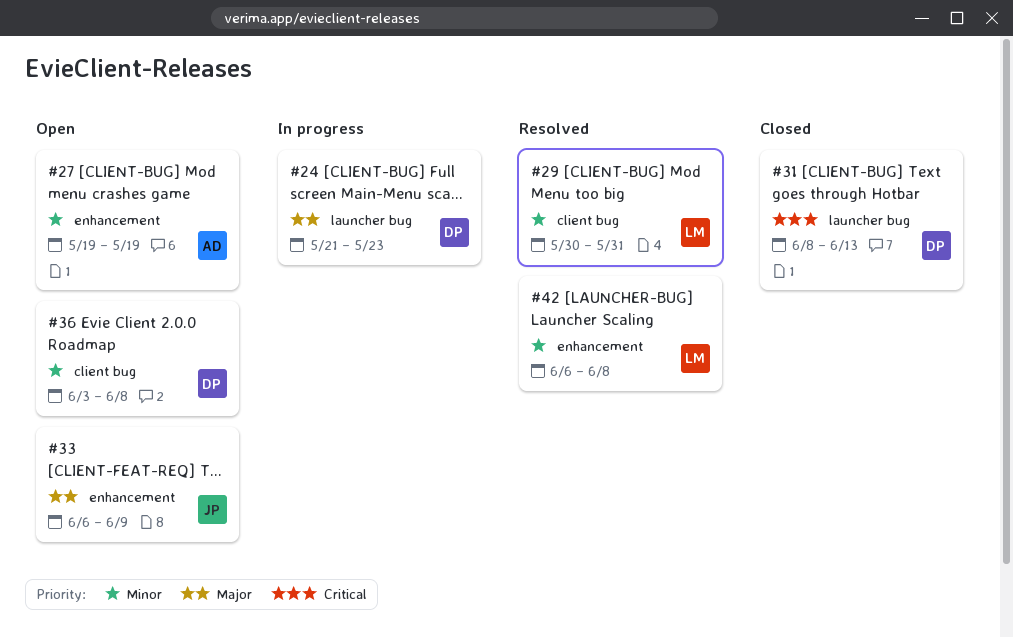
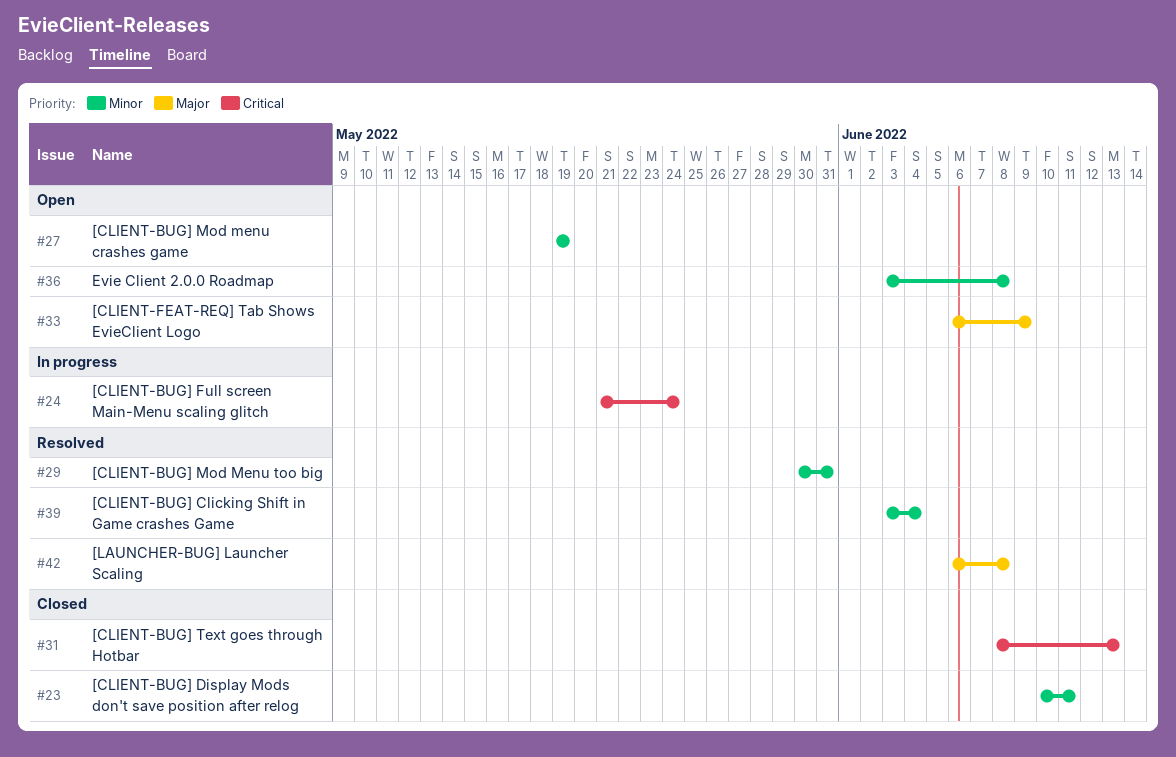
#23: none -> present
#24, priority: Major -> Critical
#24, due: May 23 -> May 24
#39: none -> present
#42, priority: Minor -> Major

